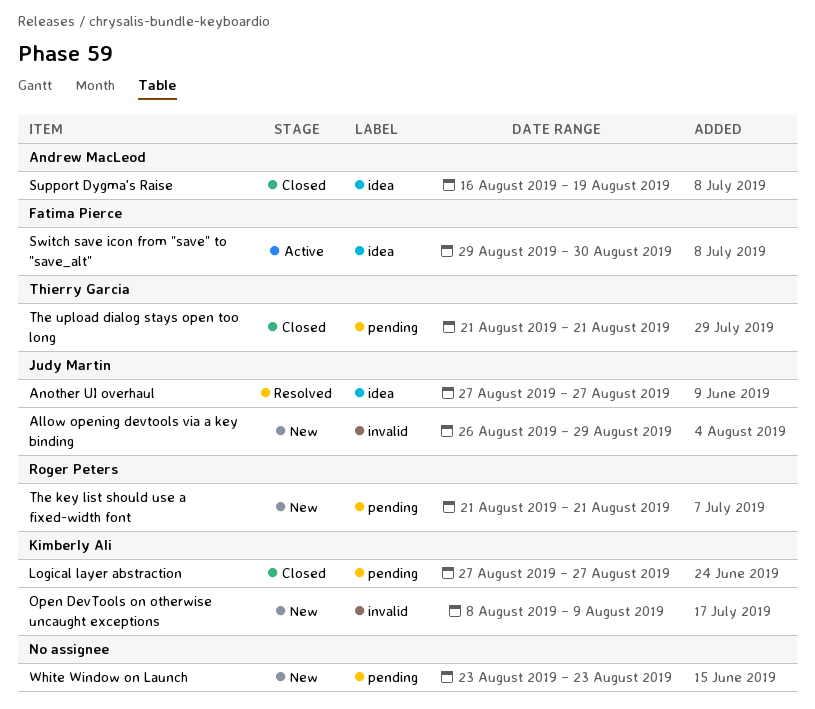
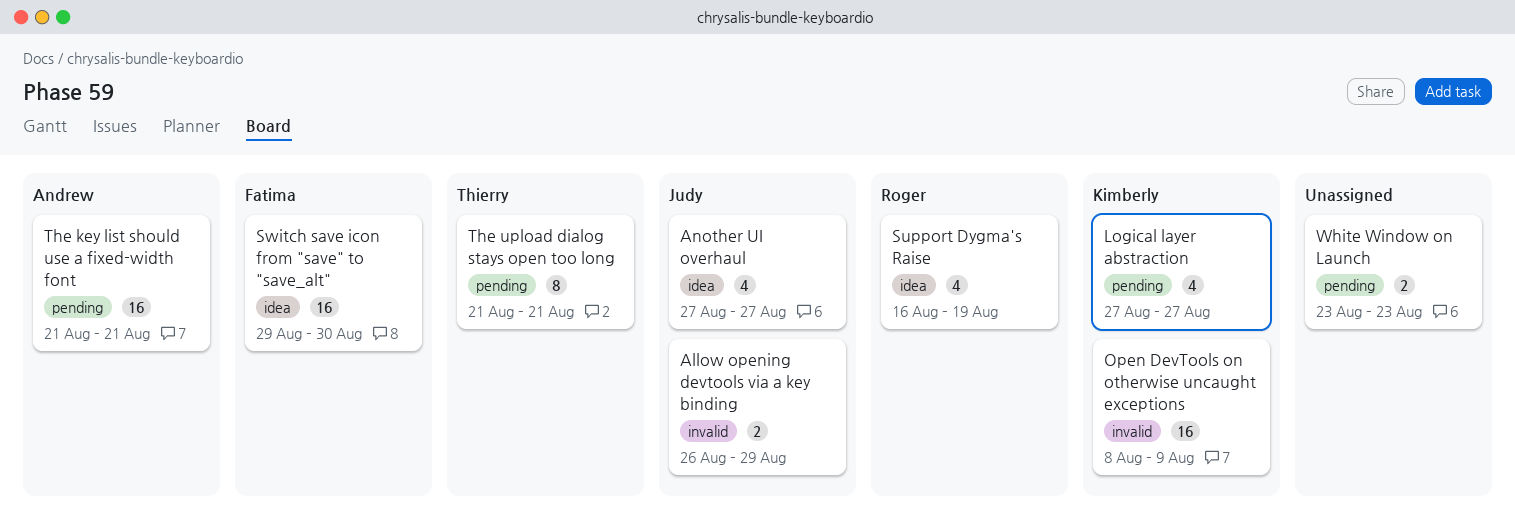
Support Dygma's Raise, owner: Andrew MacLeod -> Roger Peters
The key list should use a fixed-width font, owner: Roger Peters -> Andrew MacLeod

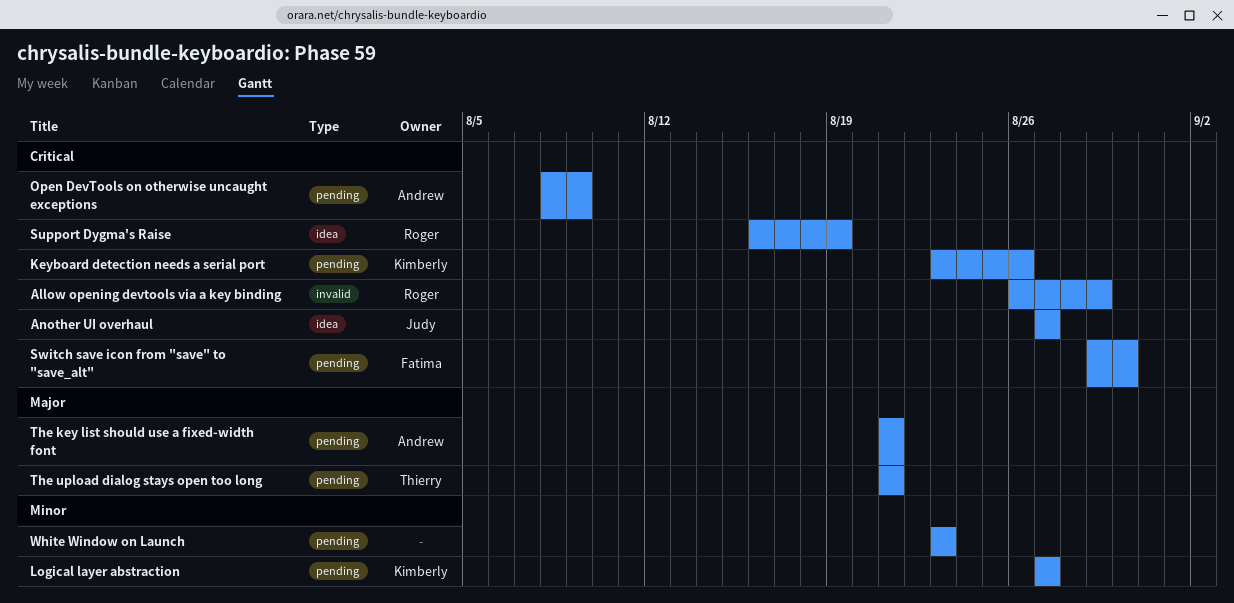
Allow opening devtools via a key binding, owner: Judy -> Roger
Keyboard detection needs a serial port: none -> present
Open DevTools on otherwise uncaught exceptions, owner: Kimberly -> Andrew
Open DevTools on otherwise uncaught exceptions, label: invalid -> pending
Switch save icon from "save" to "save_alt", label: idea -> pending

